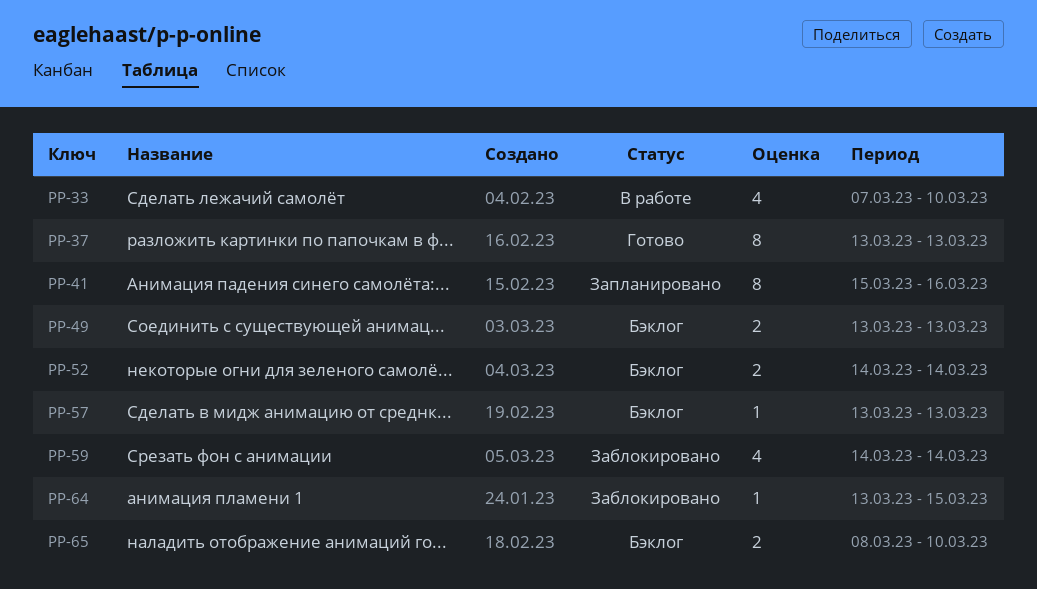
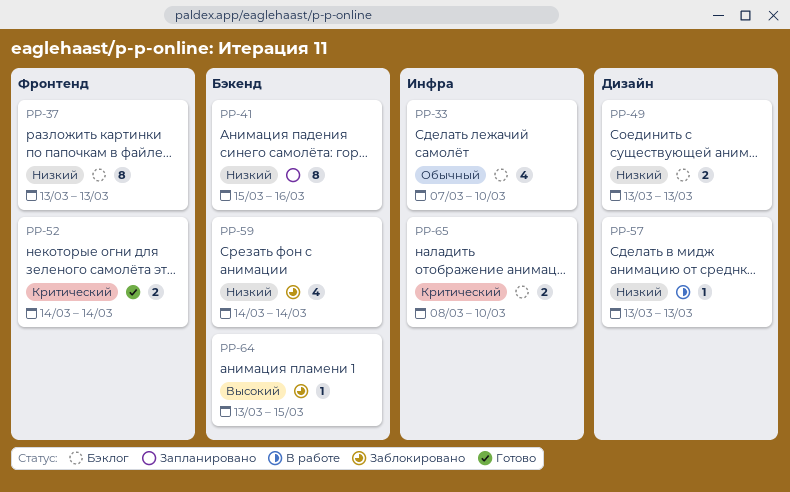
PP-33, status: В работе -> Бэклог
PP-37, status: Готово -> Бэклог
PP-52, status: Бэклог -> Готово
PP-57, status: Бэклог -> В работе

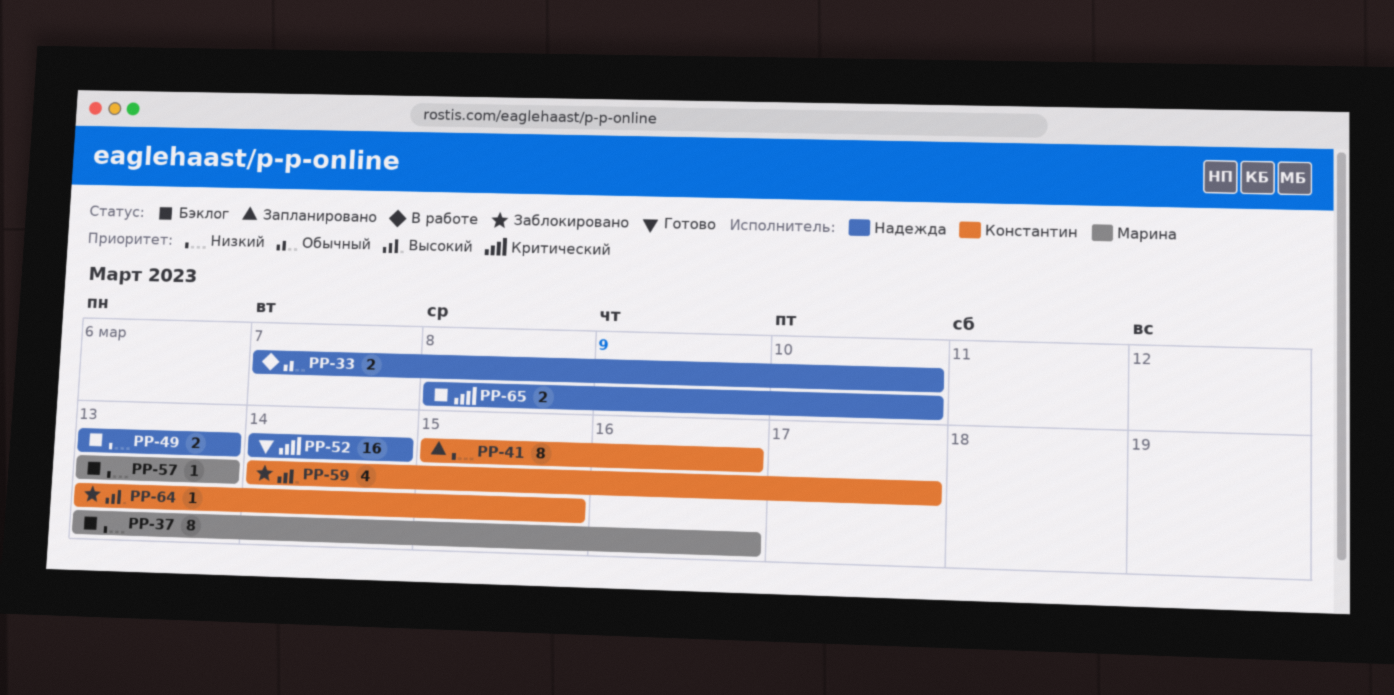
PP-33, status: Бэклог -> В работе
PP-33, estimate: 4 -> 2
PP-37, due: Mar 13 -> Mar 16
PP-52, estimate: 2 -> 16
PP-57, status: В работе -> Бэклог
PP-59, priority: Низкий -> Высокий
PP-59, due: Mar 14 -> Mar 17

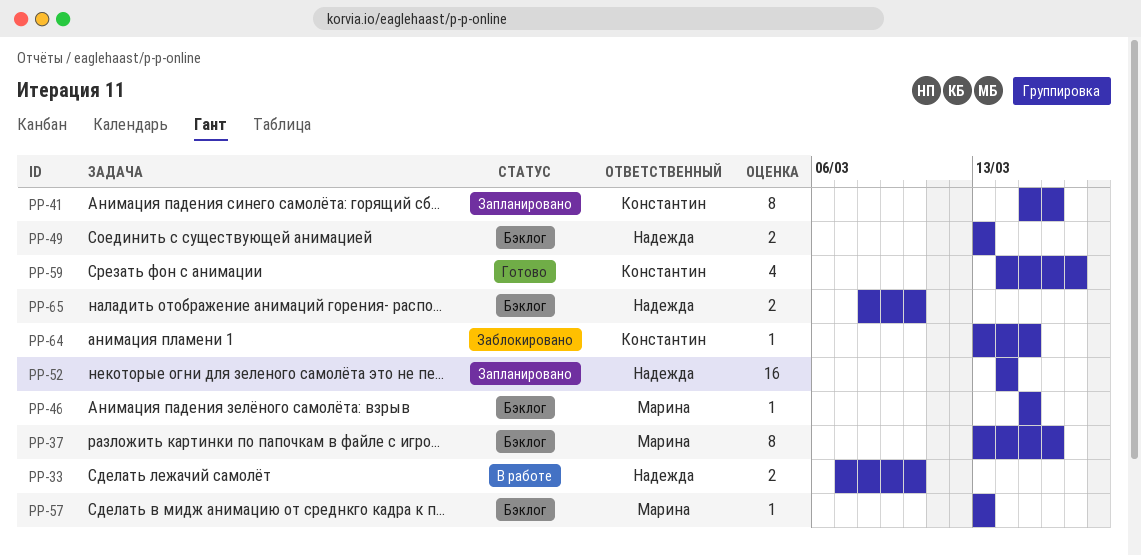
PP-46: none -> present
PP-52, status: Готово -> Запланировано
PP-59, status: Заблокировано -> Готово

